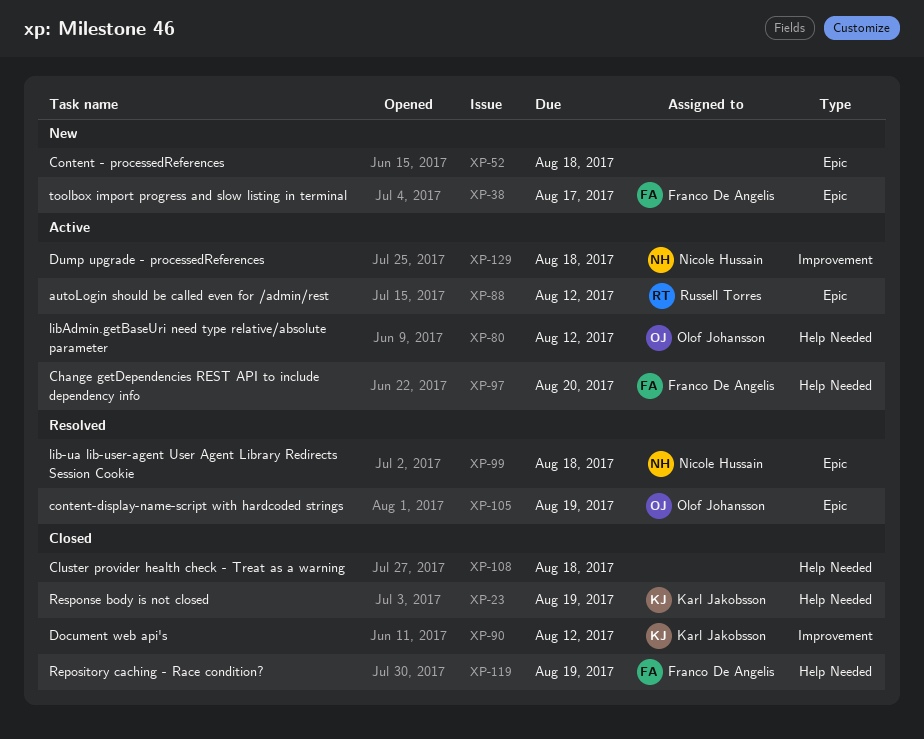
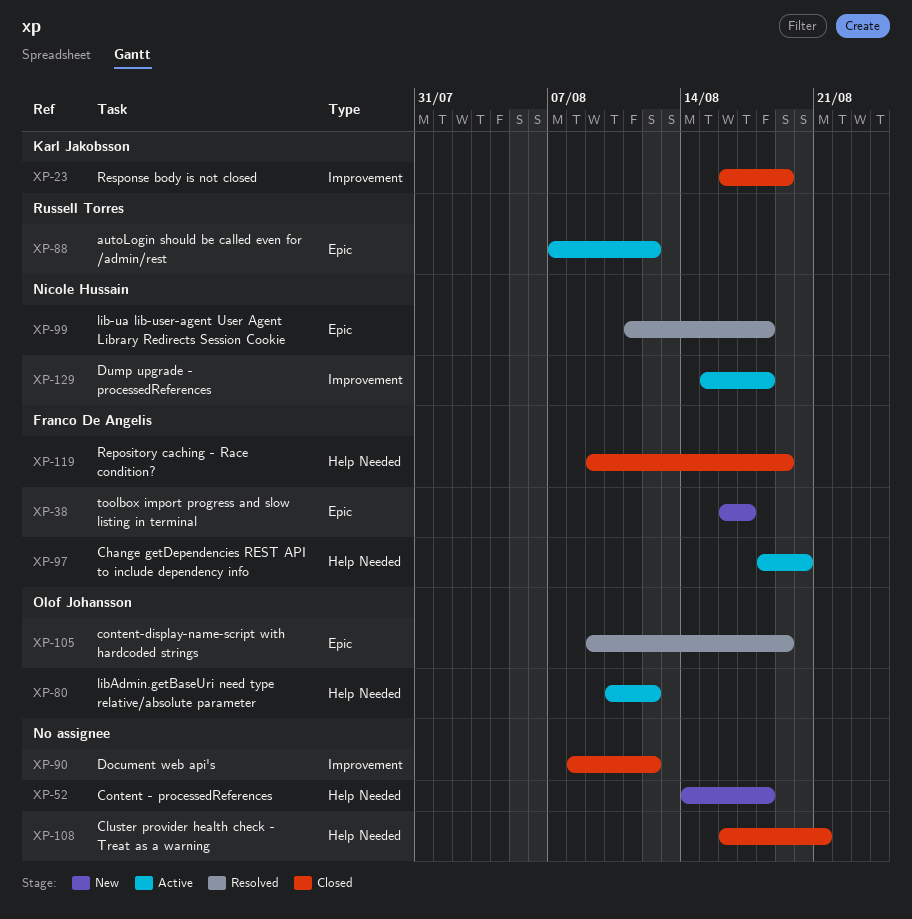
XP-23, label: Help Needed -> Improvement
XP-52, label: Epic -> Help Needed
XP-90, owner: Karl Jakobsson -> none
XP-108, due: Aug 18 -> Aug 21

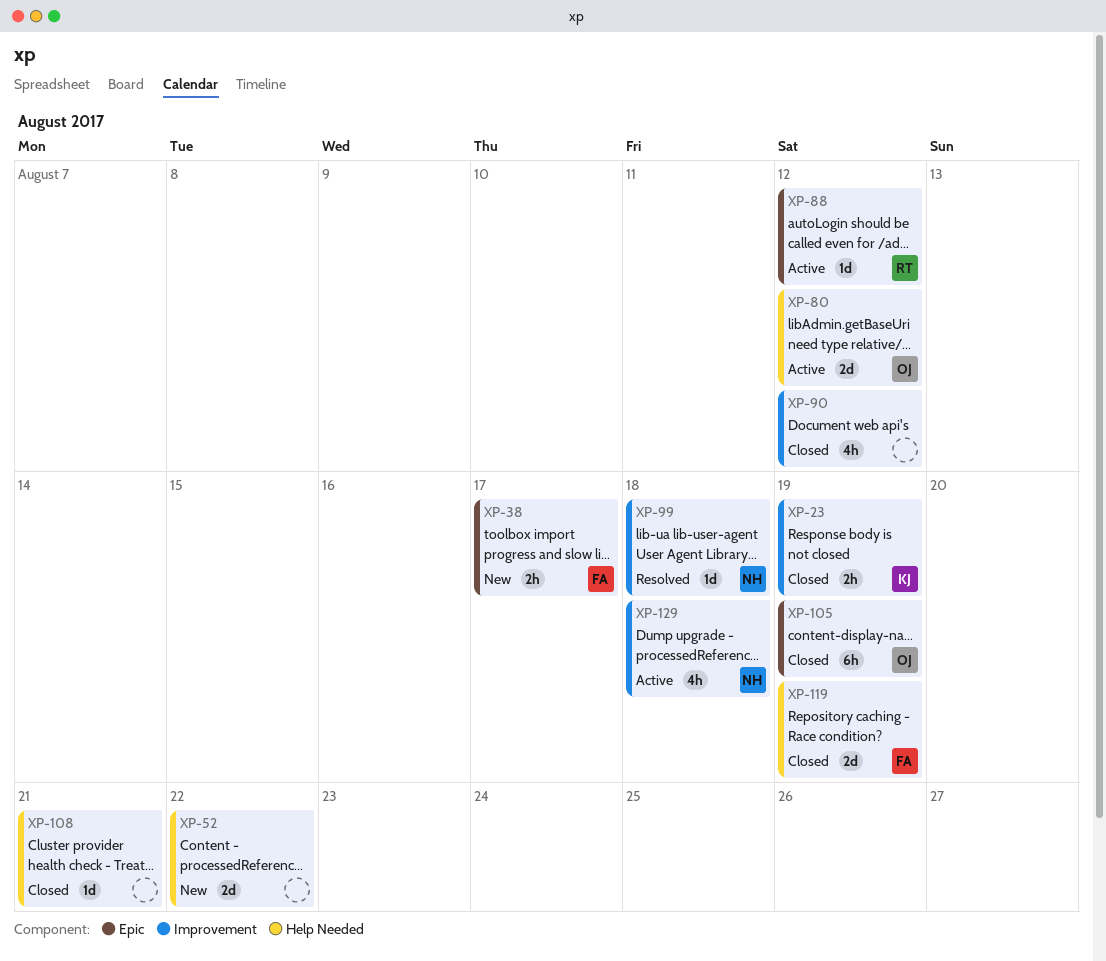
XP-52, due: Aug 18 -> Aug 22
XP-97: present -> none
XP-99, label: Epic -> Improvement
XP-105, status: Resolved -> Closed

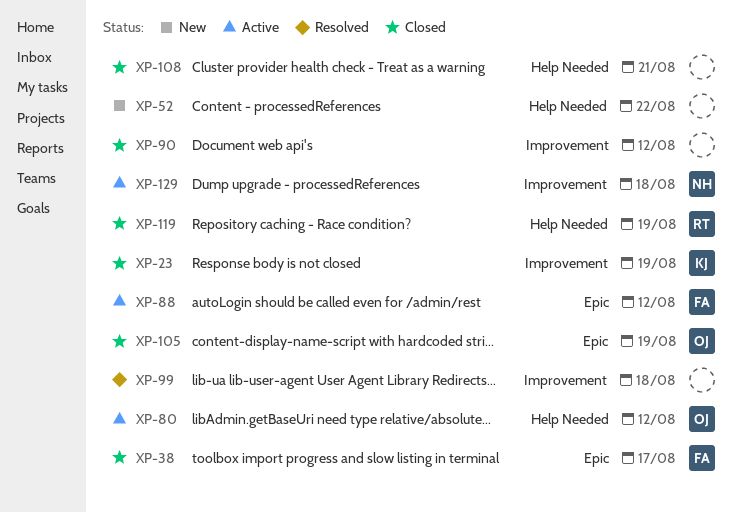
XP-38, status: New -> Closed
XP-88, owner: RT -> FA
XP-99, owner: NH -> none
XP-119, owner: FA -> RT

